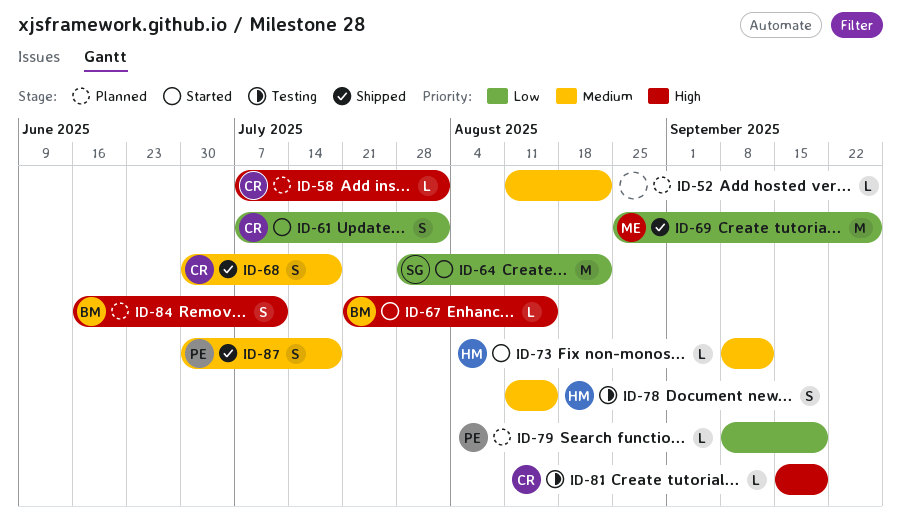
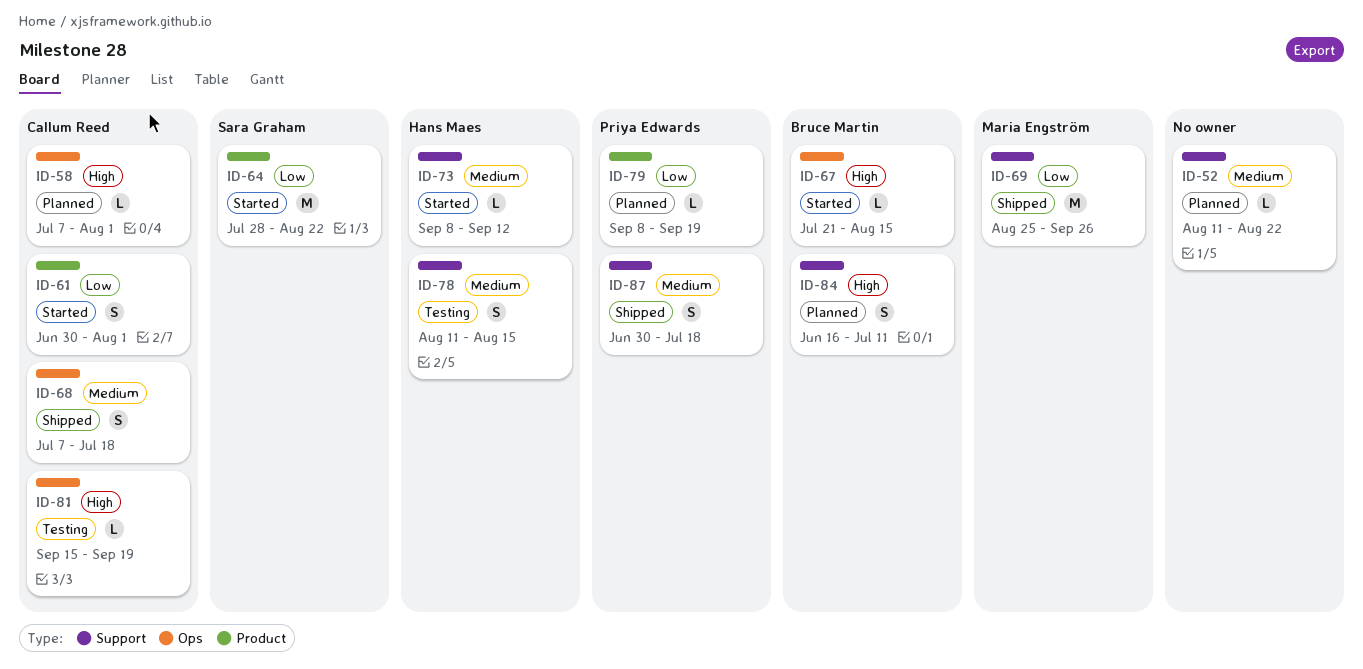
ID-61, start: Jul 7 -> Jun 30
ID-68, start: Jun 30 -> Jul 7

